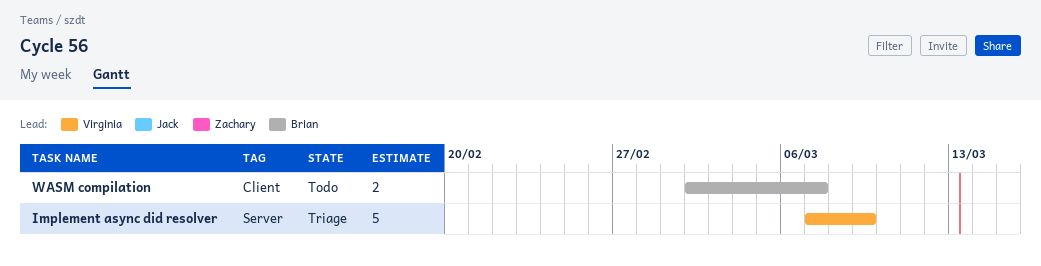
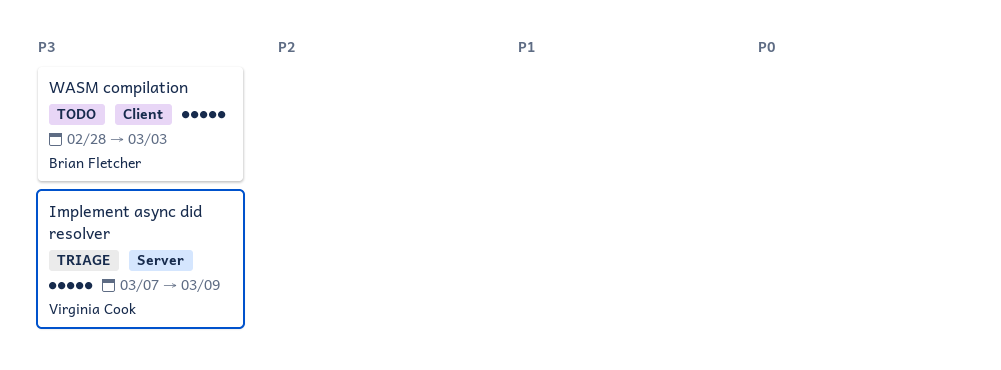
WASM compilation, estimate: 2 -> 5
WASM compilation, start: Mar 2 -> Feb 28
WASM compilation, due: Mar 7 -> Mar 3

